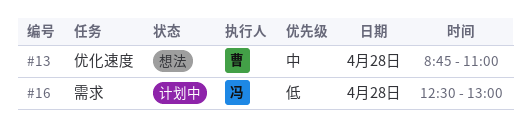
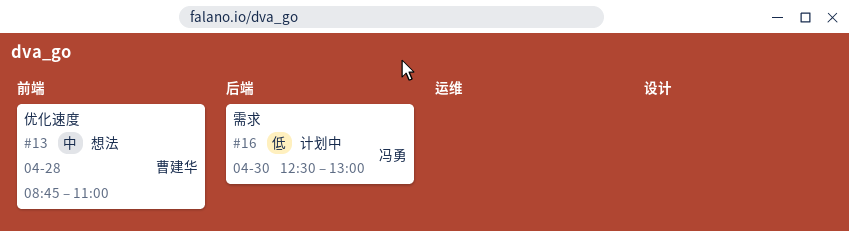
#16, day: Apr 28 -> Apr 30

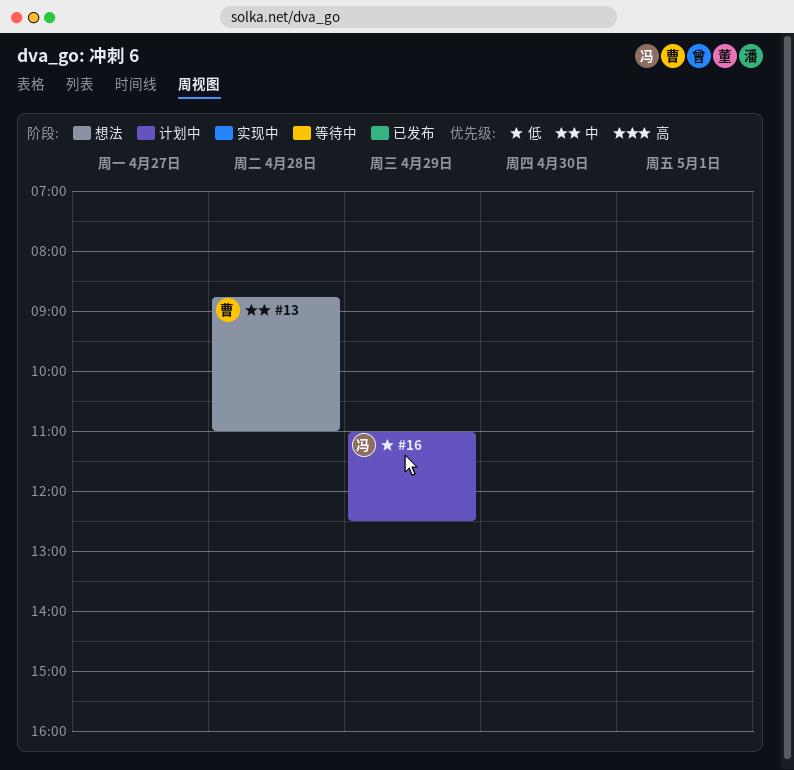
#16, day: Apr 30 -> Apr 29
#16, begins: 12:30 -> 11:00
#16, ends: 13:00 -> 12:30

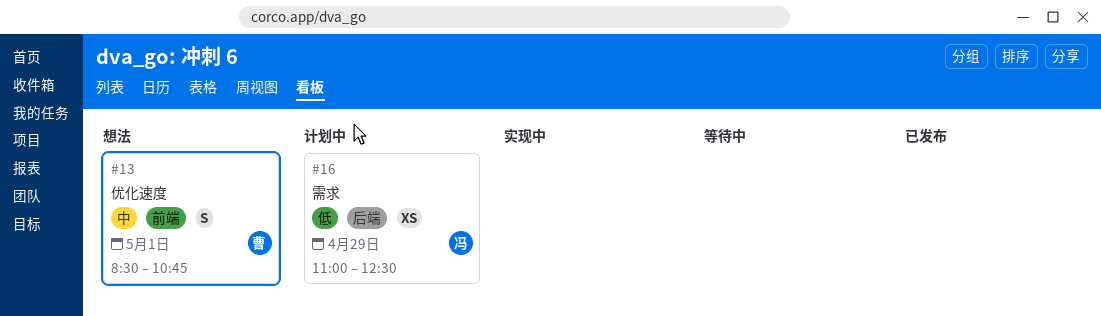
#13, day: Apr 28 -> May 1
#13, begins: 08:45 -> 08:30
#13, ends: 11:00 -> 10:45

